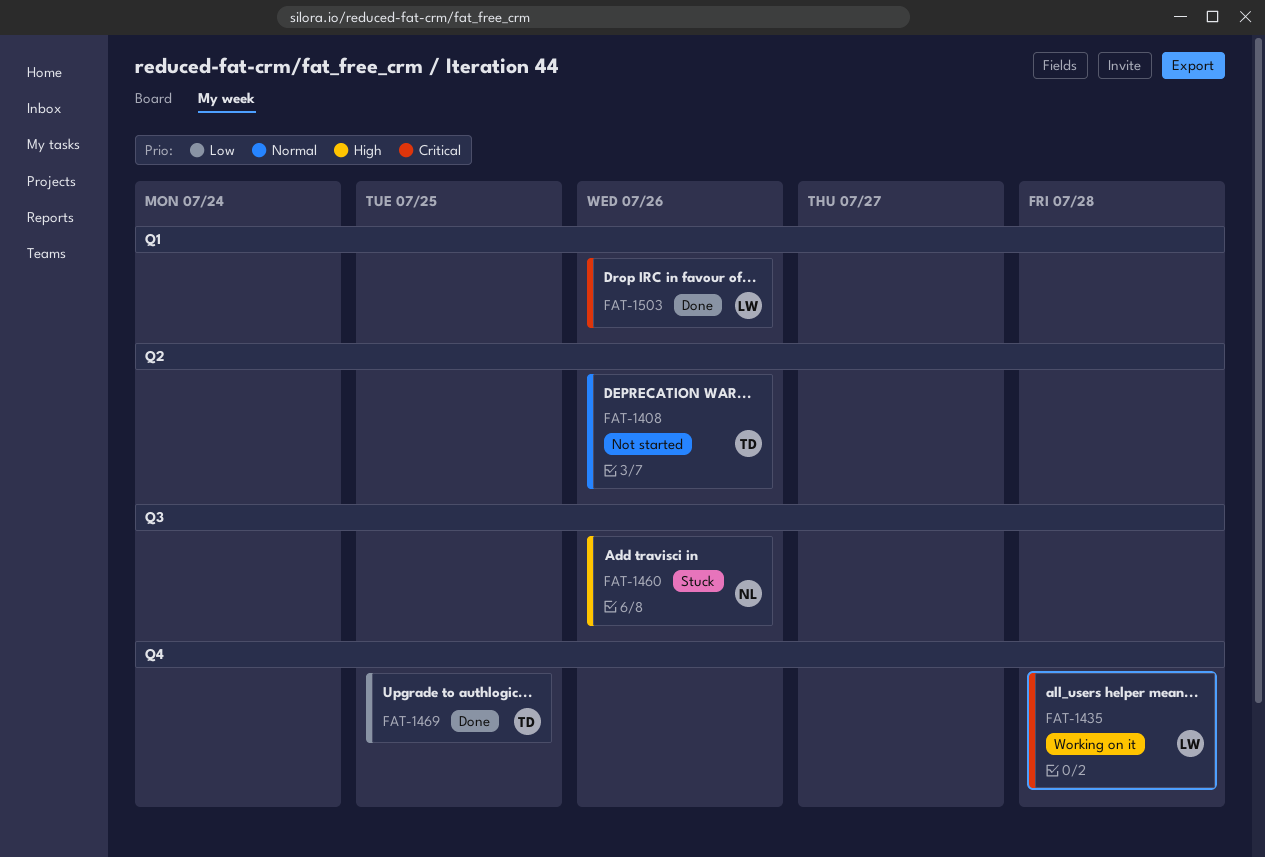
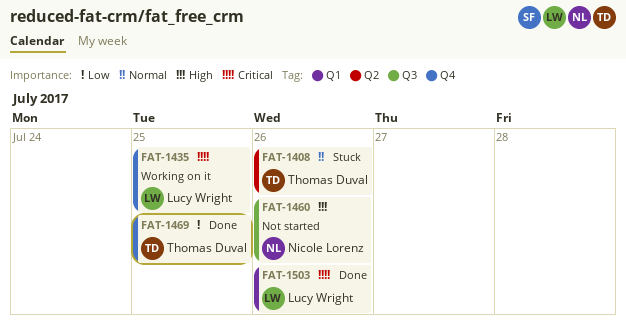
FAT-1408, status: Not started -> Stuck
FAT-1435, due: Jul 28 -> Jul 25
FAT-1460, status: Stuck -> Not started

